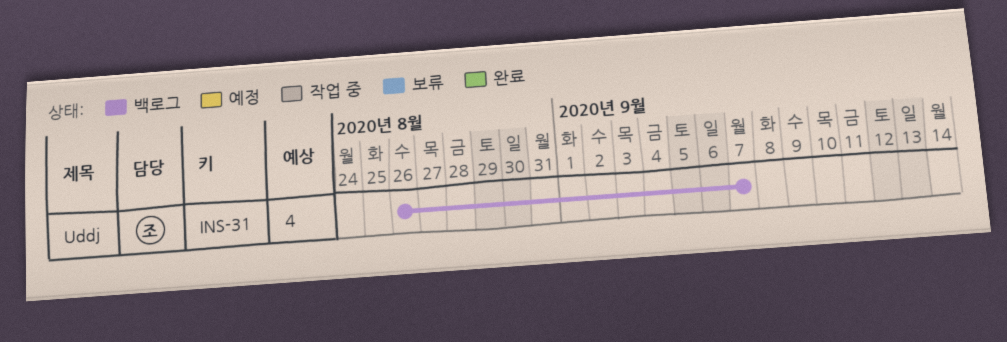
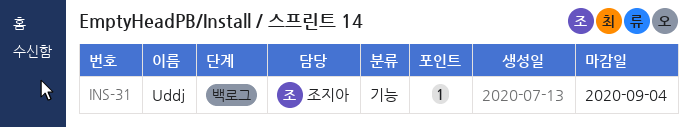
INS-31, estimate: 4 -> 1
INS-31, due: Sep 7 -> Sep 4

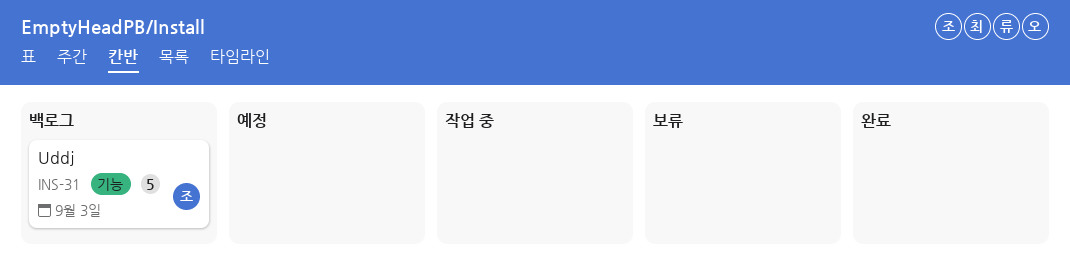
INS-31, estimate: 1 -> 5
INS-31, due: Sep 4 -> Sep 3

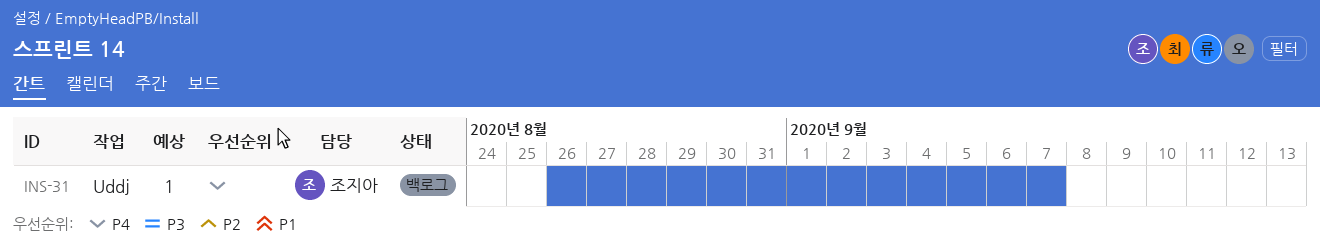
INS-31, estimate: 5 -> 1
INS-31, due: Sep 3 -> Sep 7

